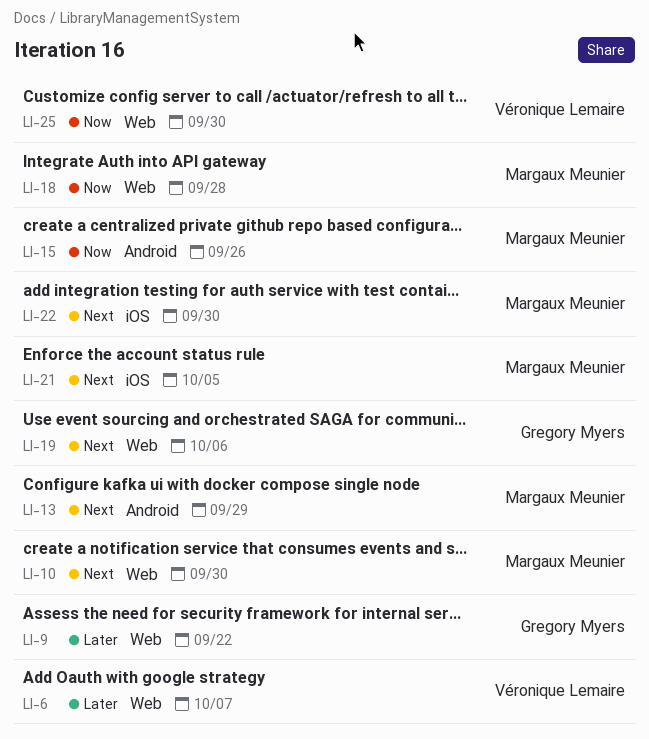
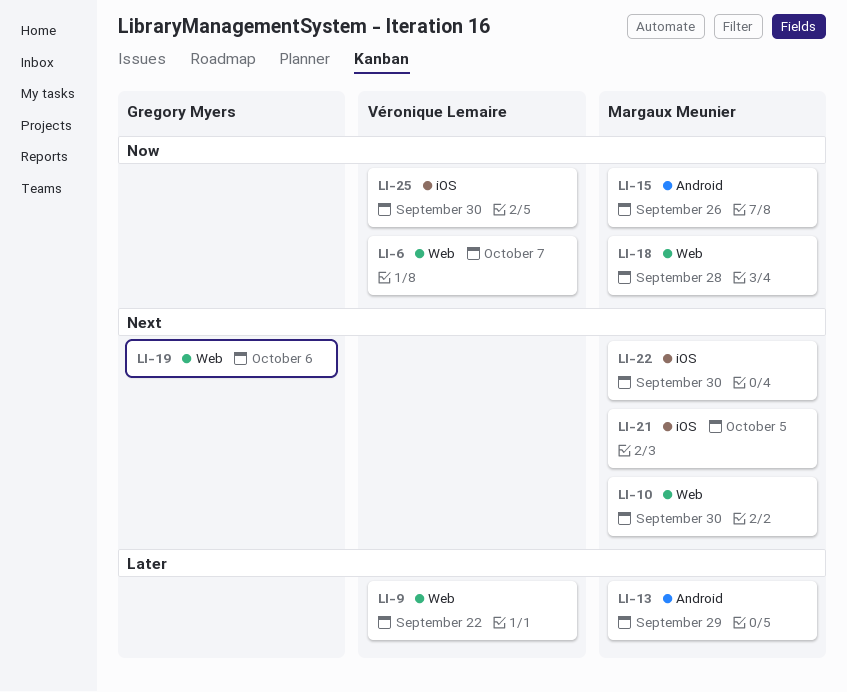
LI-6, priority: Later -> Now
LI-9, owner: Gregory Myers -> Véronique Lemaire
LI-13, priority: Next -> Later
LI-25, label: Web -> iOS

